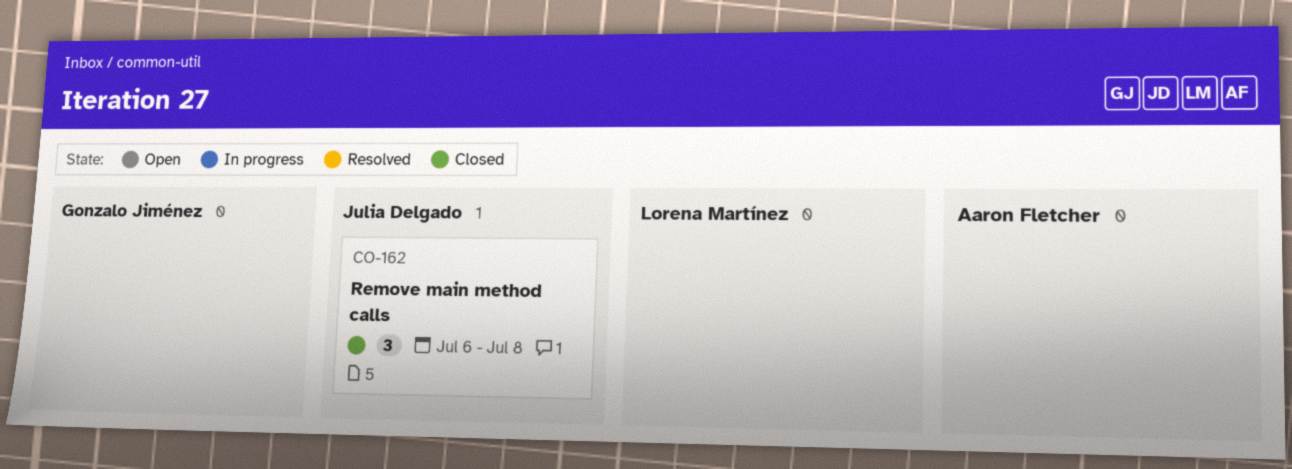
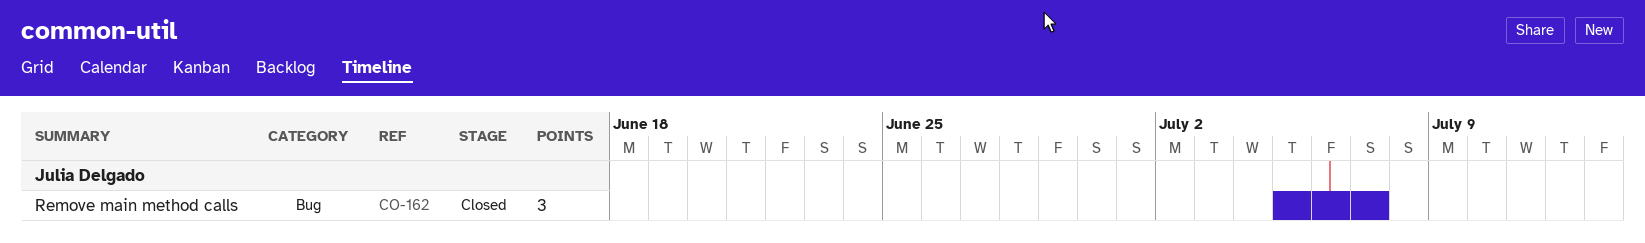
CO-162, start: Jul 6 -> Jul 5
CO-162, due: Jul 8 -> Jul 7

